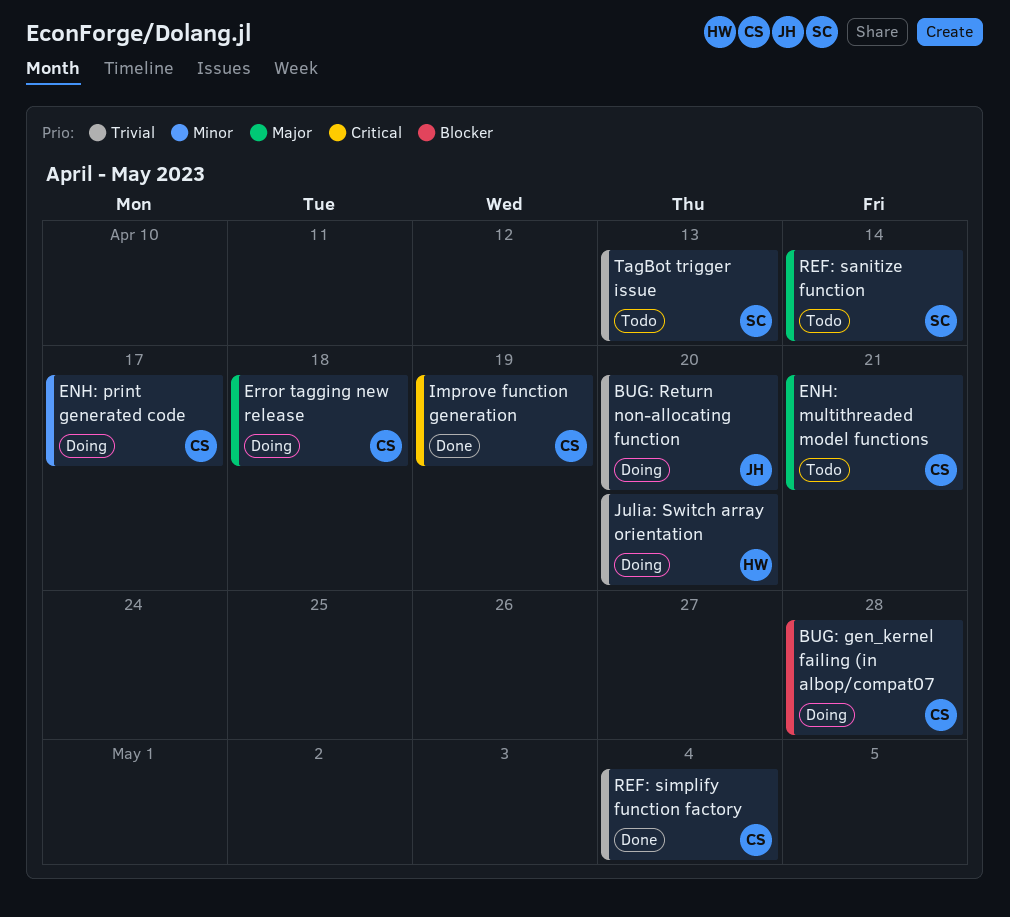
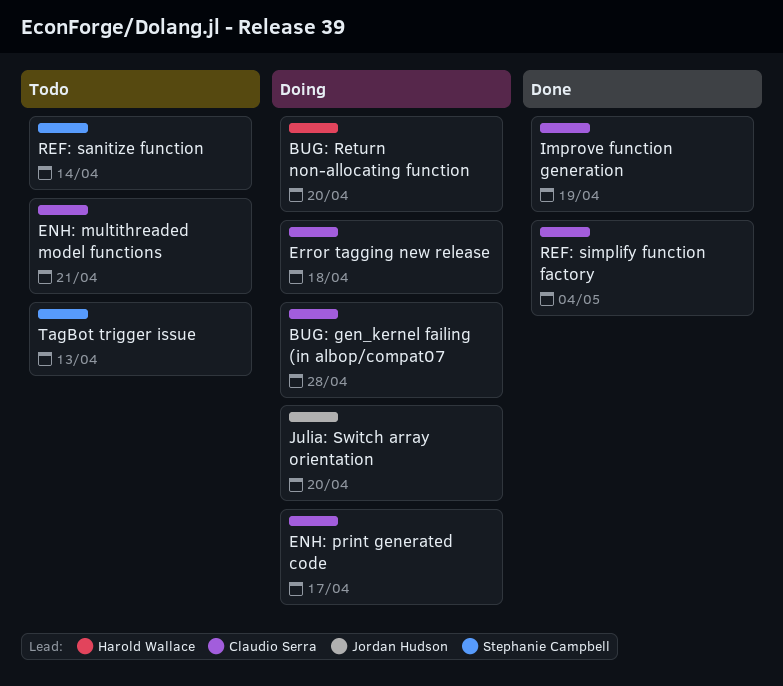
BUG: Return non-allocating function, owner: Jordan Hudson -> Harold Wallace
Julia: Switch array orientation, owner: Harold Wallace -> Jordan Hudson

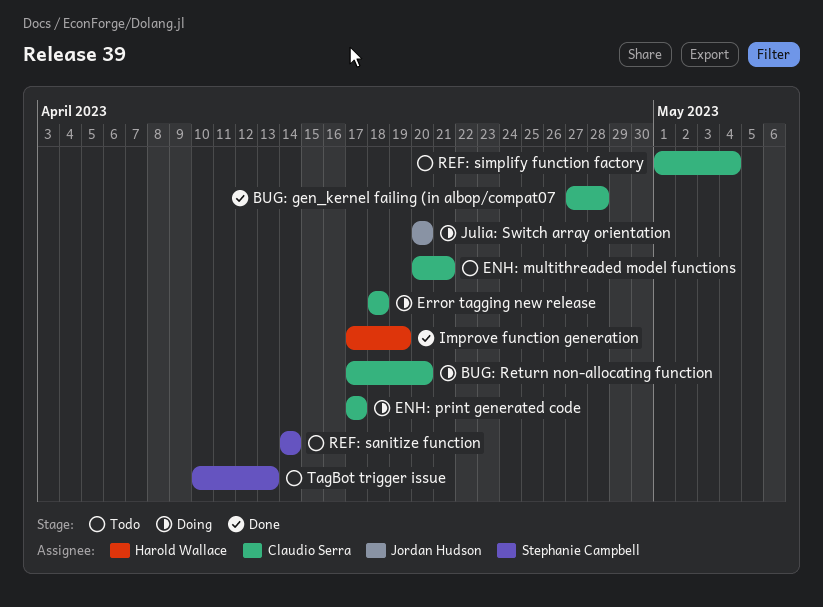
BUG: gen_kernel failing (in albop/compat07, status: Doing -> Done
BUG: Return non-allocating function, owner: Harold Wallace -> Claudio Serra
Improve function generation, owner: Claudio Serra -> Harold Wallace
REF: simplify function factory, status: Done -> Todo

